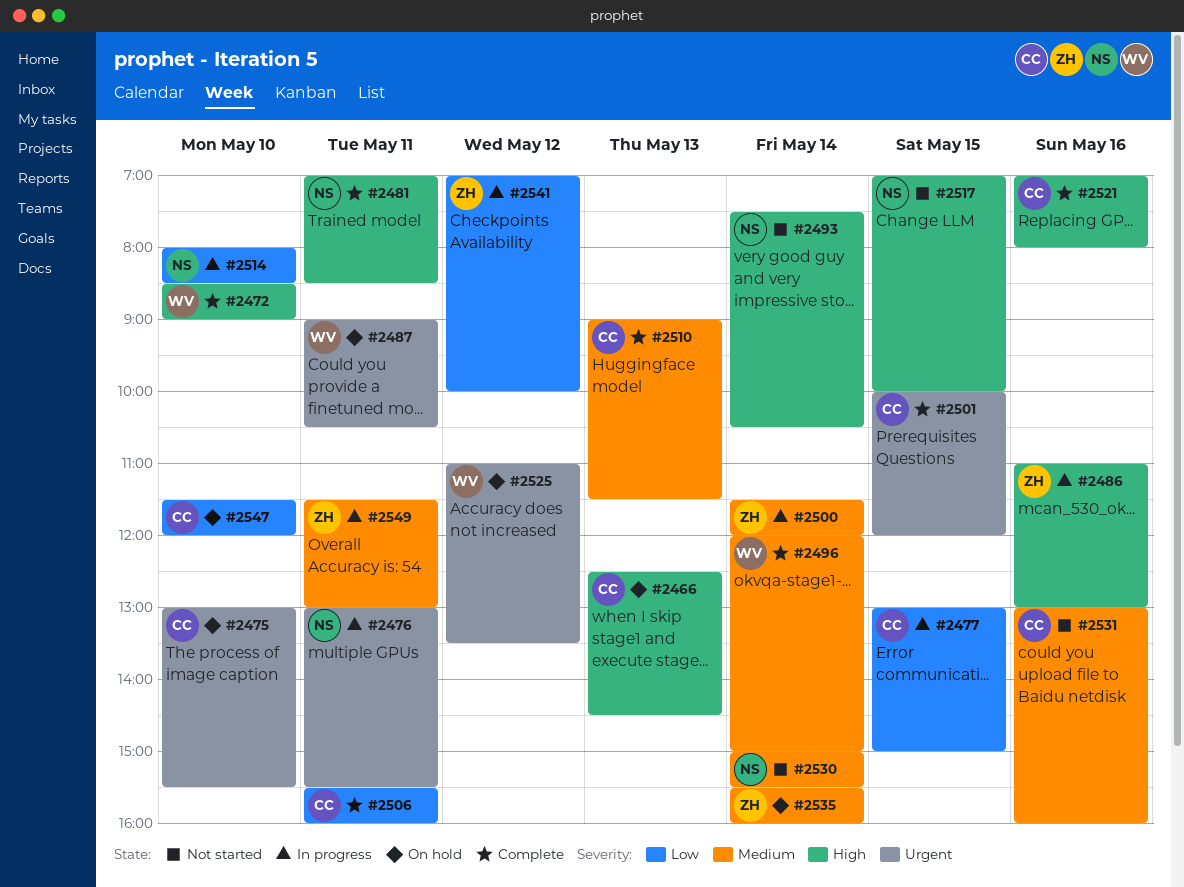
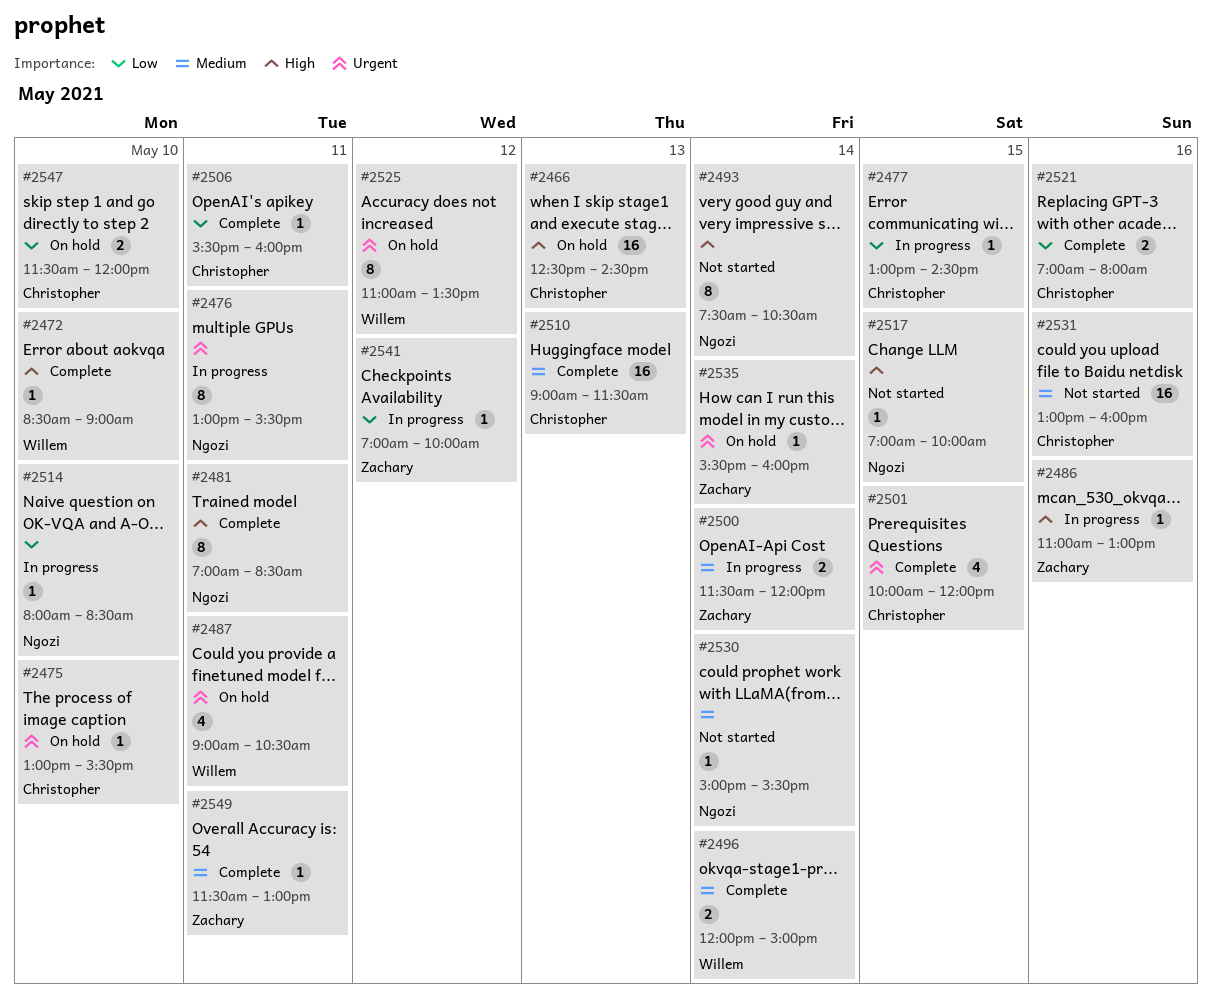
#2477, ends: 15:00 -> 14:30
#2521, priority: High -> Low
#2535, priority: Medium -> Urgent
#2549, status: In progress -> Complete

